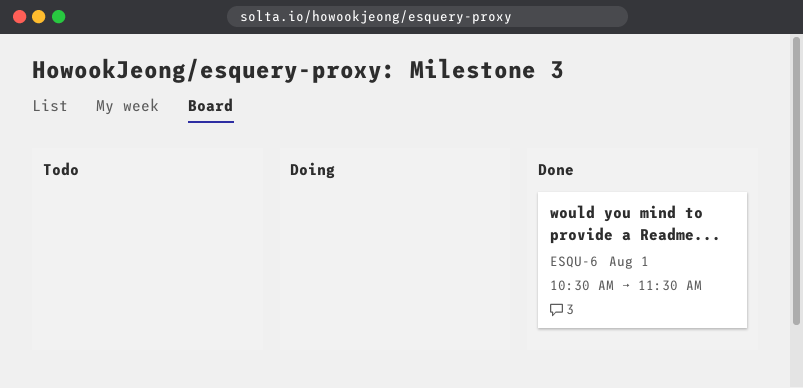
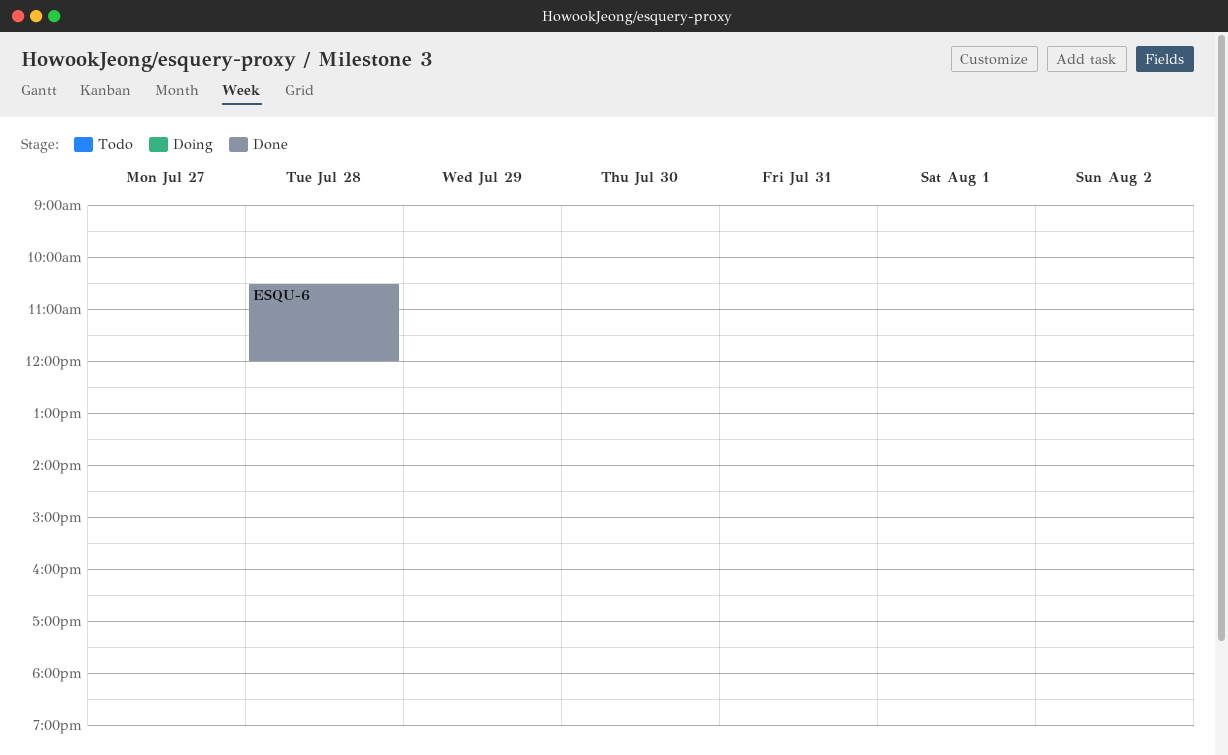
ESQU-6, day: Aug 1 -> Jul 28
ESQU-6, ends: 11:30 -> 12:00

